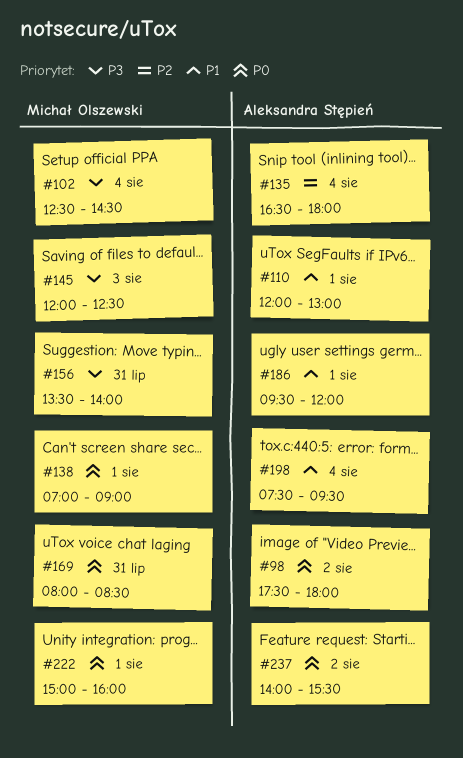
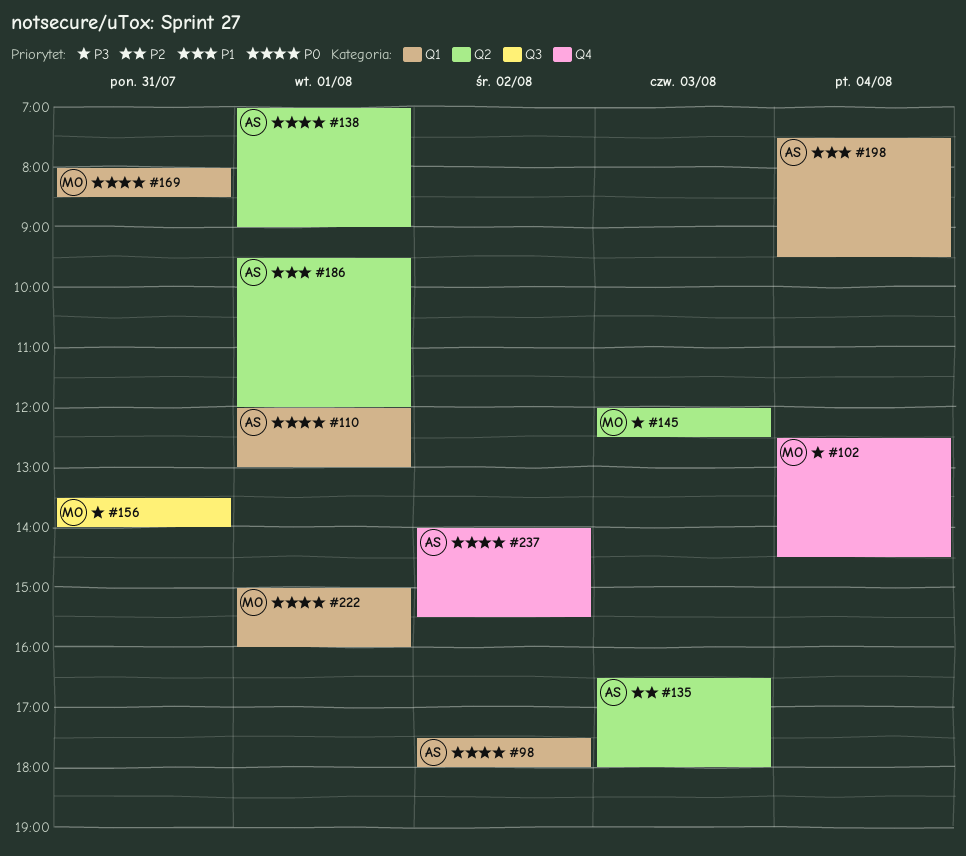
#110, priority: P1 -> P0
#135, day: Aug 4 -> Aug 3
#138, owner: Michał Olszewski -> Aleksandra Stępień

